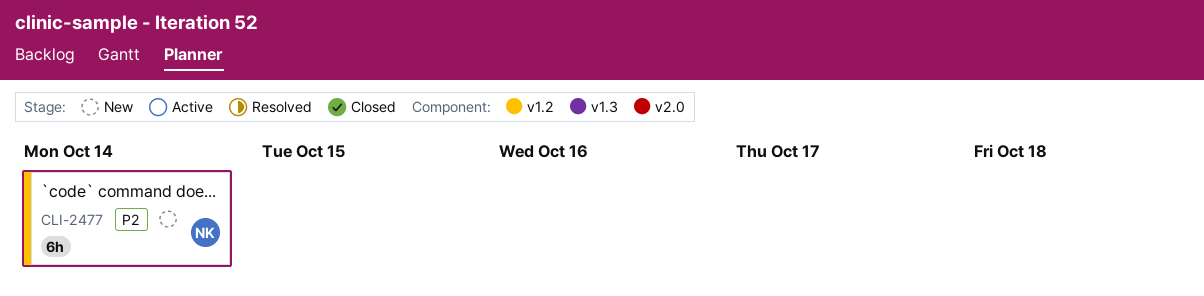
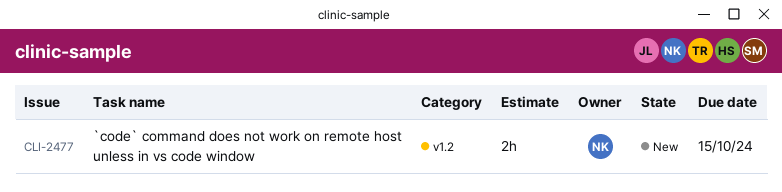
CLI-2477, estimate: 6h -> 2h
CLI-2477, due: Oct 14 -> Oct 15

